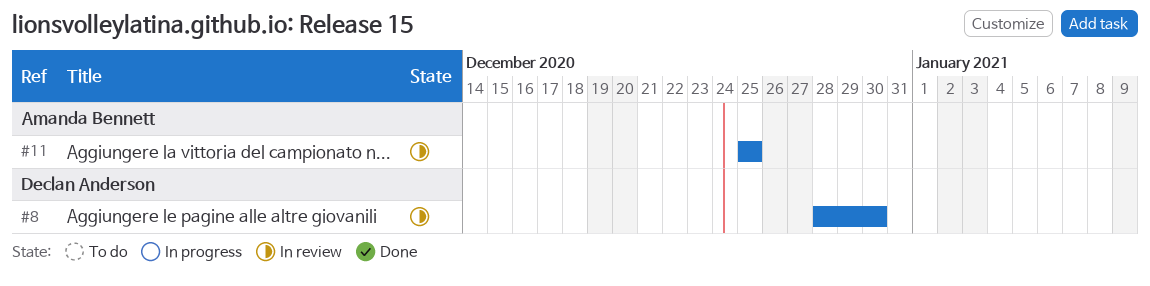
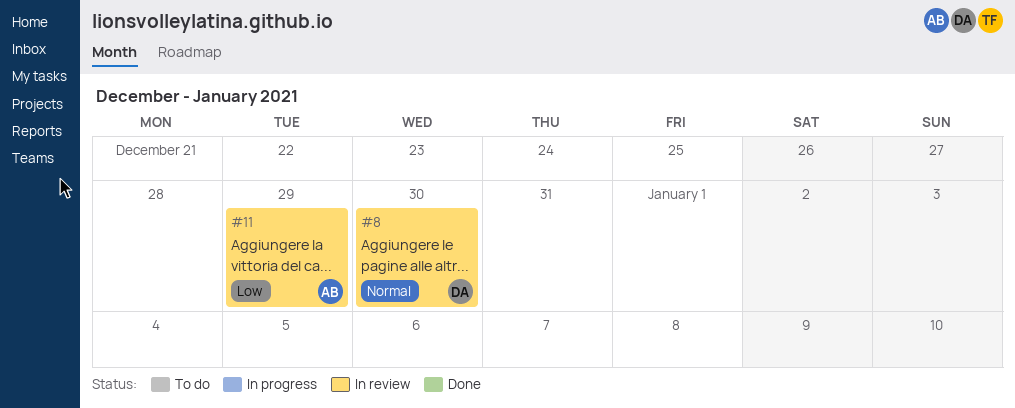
#11, due: Dec 25 -> Dec 29

